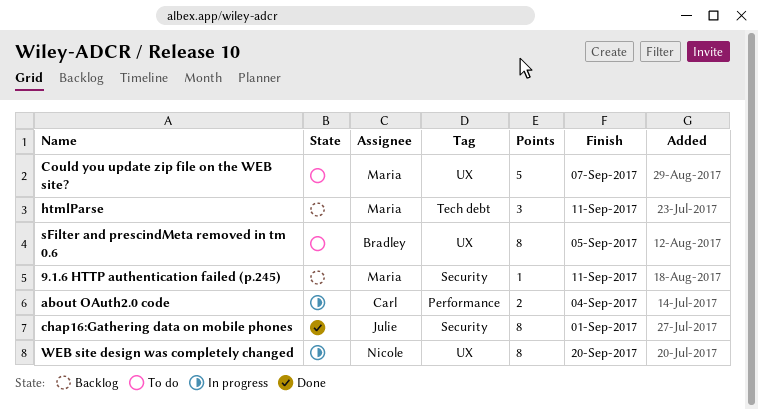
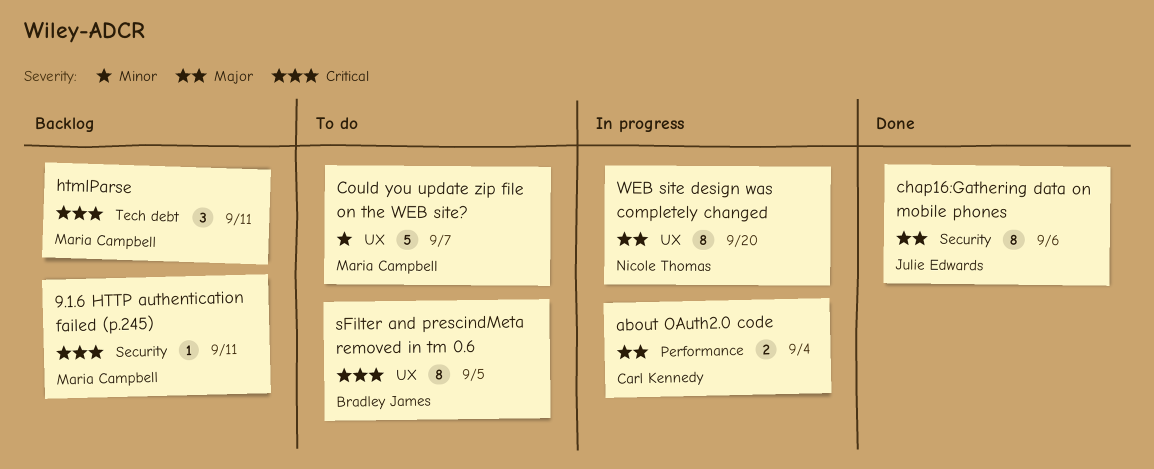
chap16:Gathering data on mobile phones, due: Sep 1 -> Sep 6

